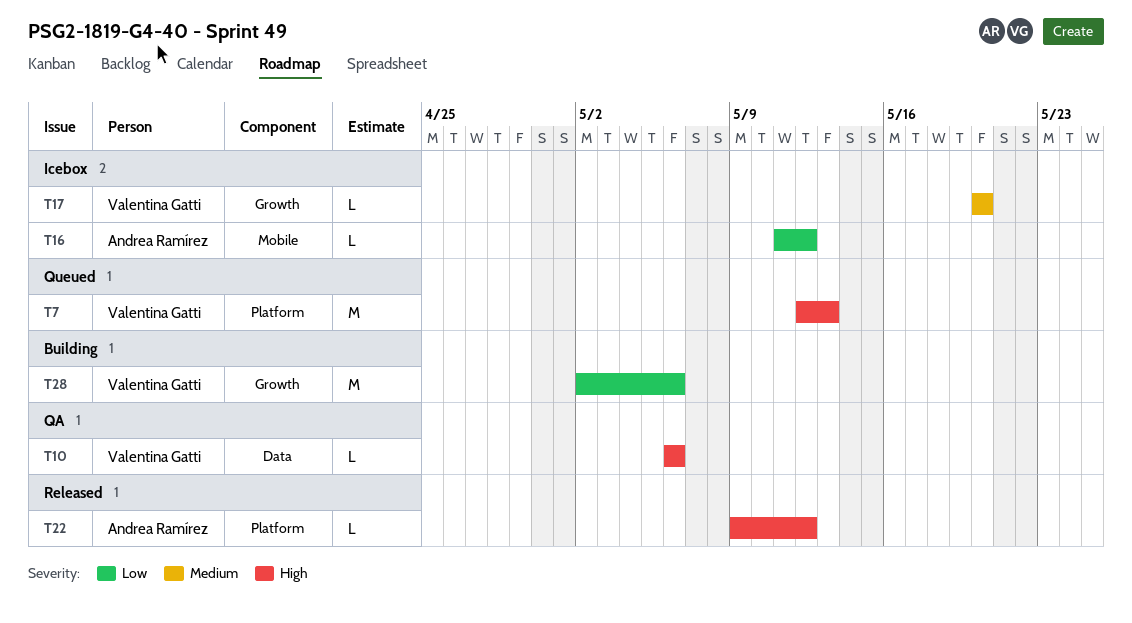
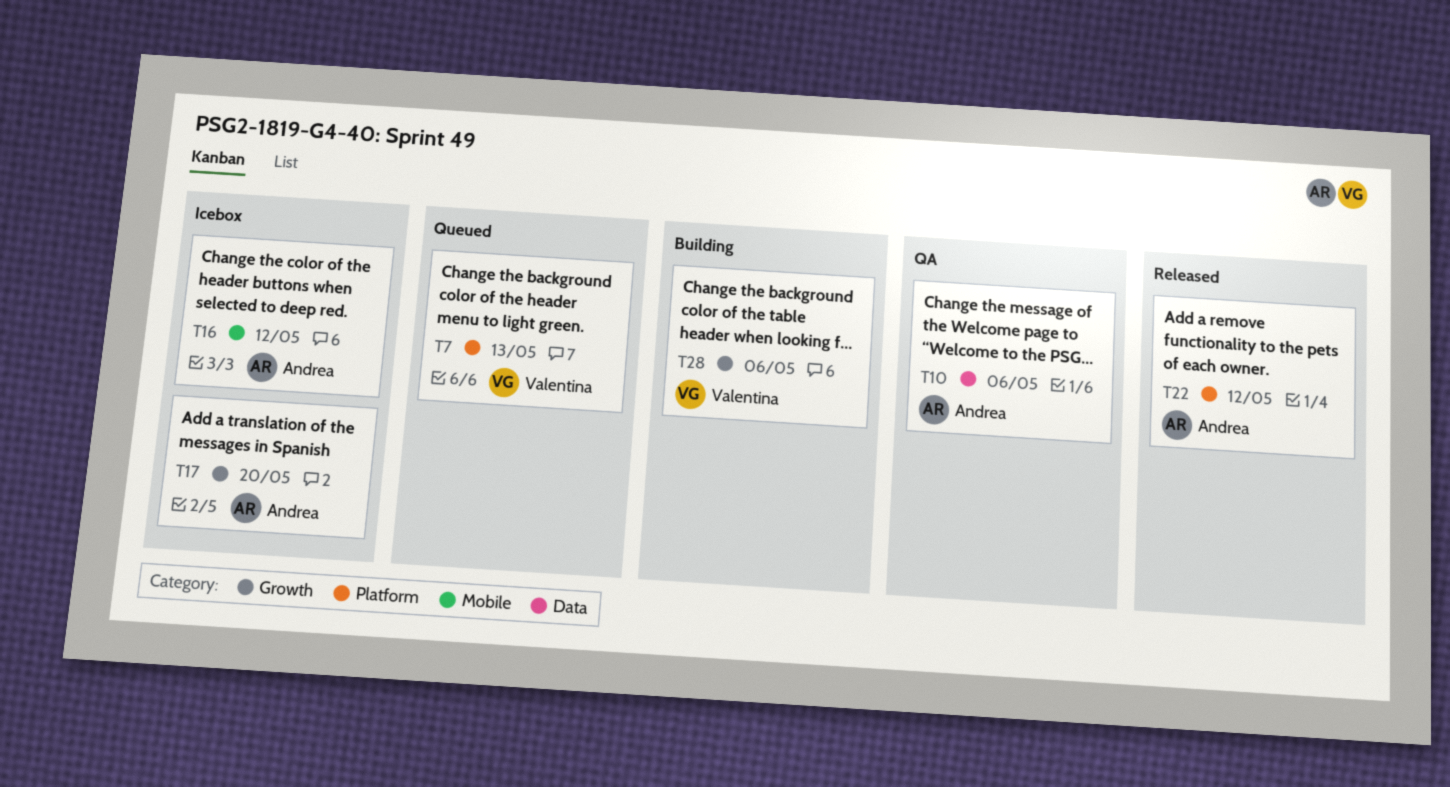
T10, owner: Valentina Gatti -> Andrea Ramírez
T17, owner: Valentina Gatti -> Andrea Ramírez

